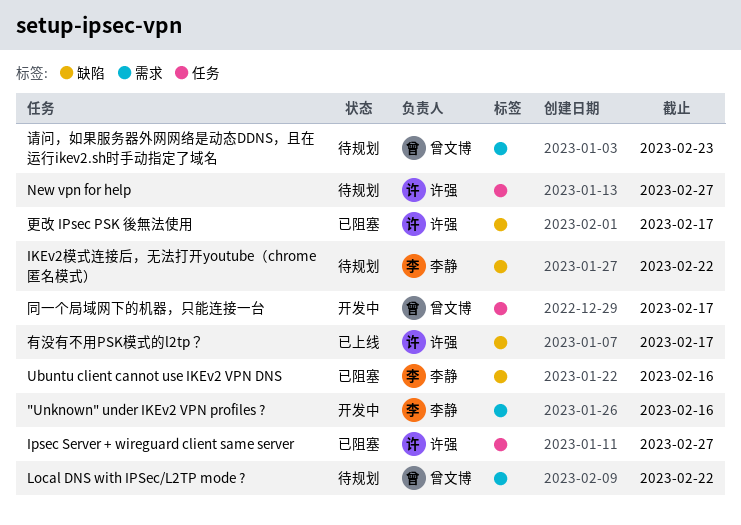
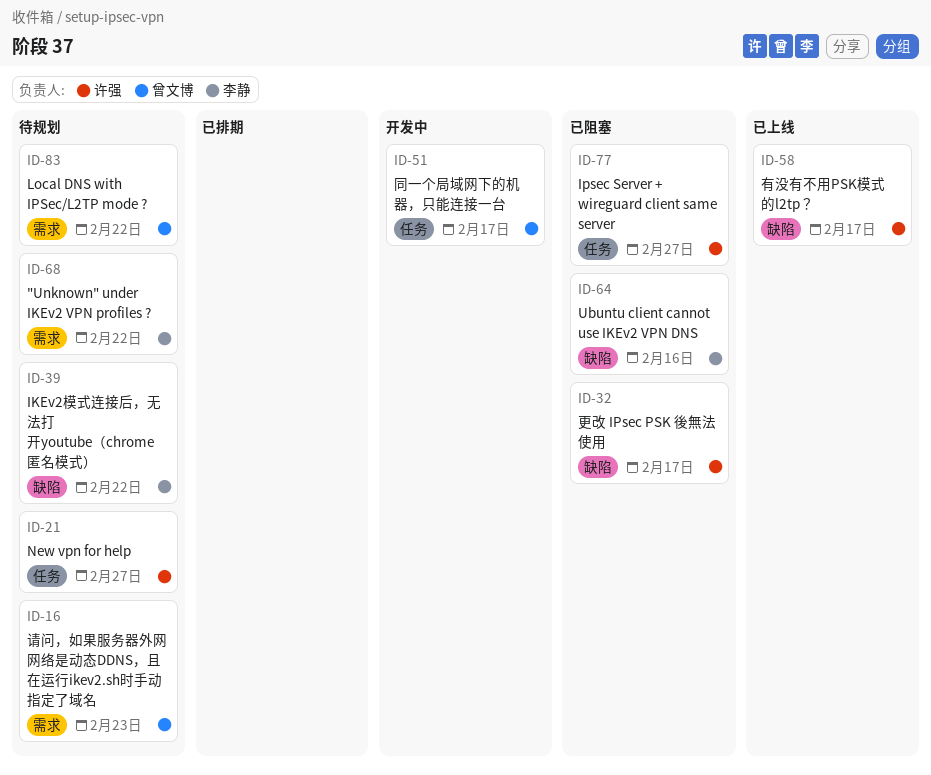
"Unknown" under IKEv2 VPN profiles ?, status: 开发中 -> 待规划
"Unknown" under IKEv2 VPN profiles ?, due: Feb 16 -> Feb 22

